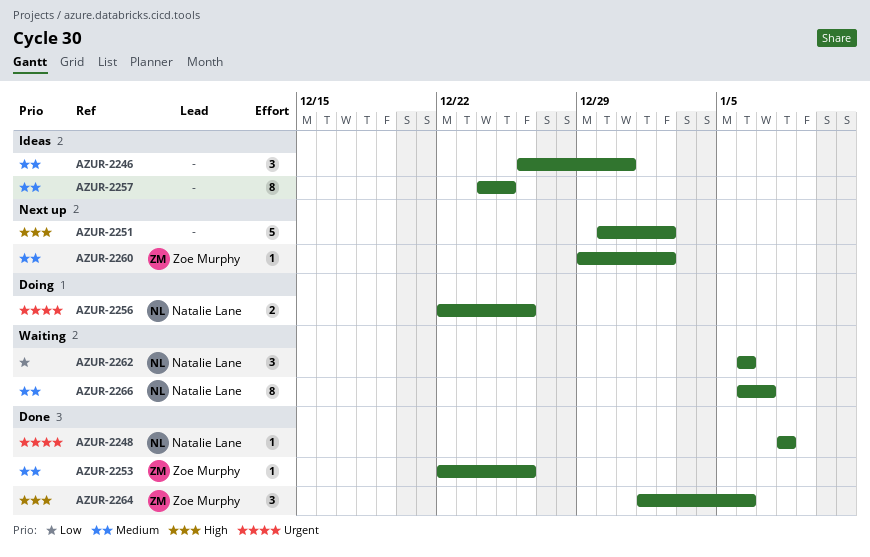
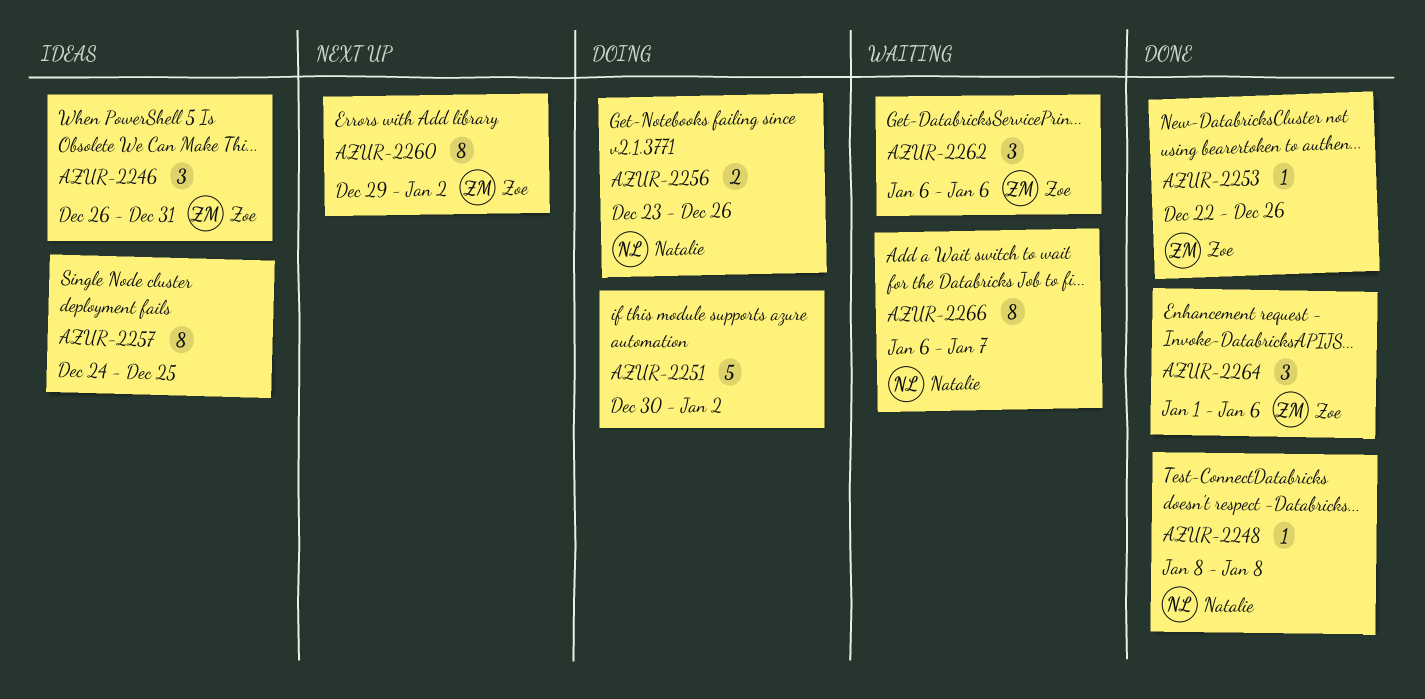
AZUR-2246, owner: none -> Zoe Murphy
AZUR-2251, status: Next up -> Doing
AZUR-2256, start: Dec 22 -> Dec 23
AZUR-2260, estimate: 1 -> 8
AZUR-2262, owner: Natalie Lane -> Zoe Murphy

